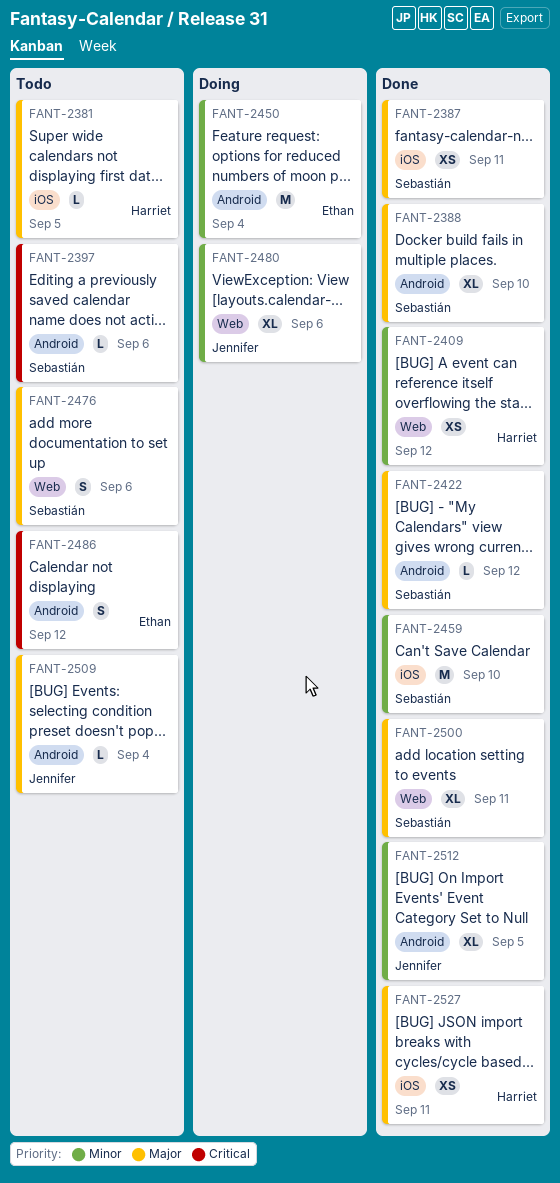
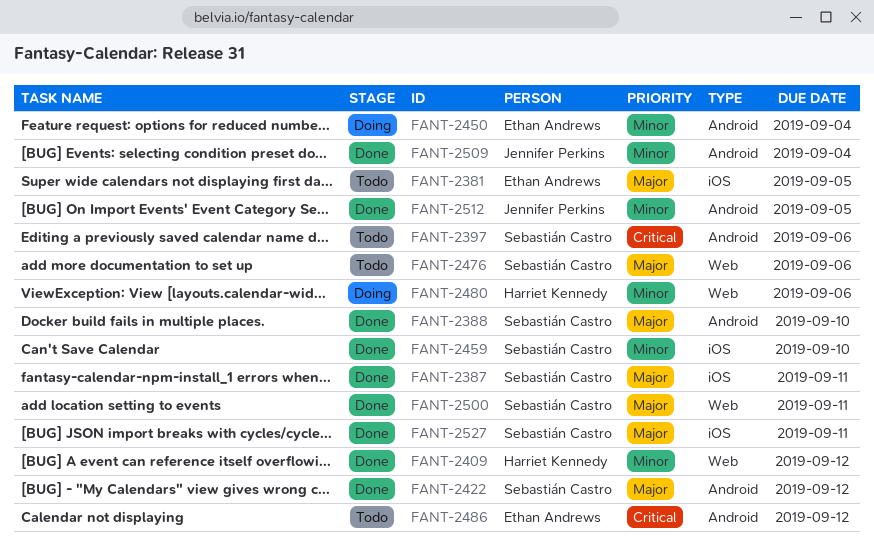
FANT-2381, owner: Harriet Kennedy -> Ethan Andrews
FANT-2480, owner: Jennifer Perkins -> Harriet Kennedy
FANT-2509, status: Todo -> Done
FANT-2509, priority: Major -> Minor
FANT-2527, owner: Harriet Kennedy -> Sebastián Castro

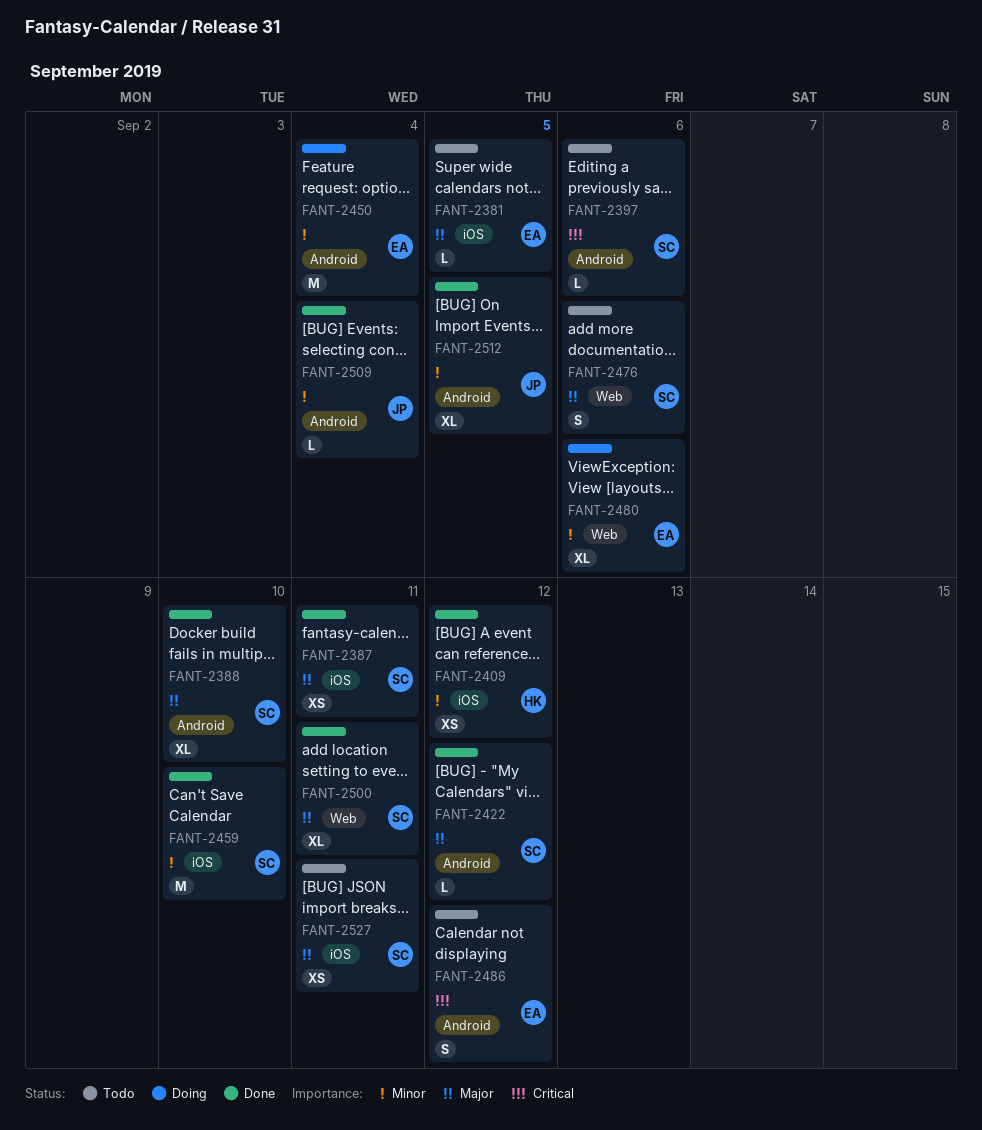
FANT-2409, label: Web -> iOS
FANT-2480, owner: Harriet Kennedy -> Ethan Andrews
FANT-2527, status: Done -> Todo

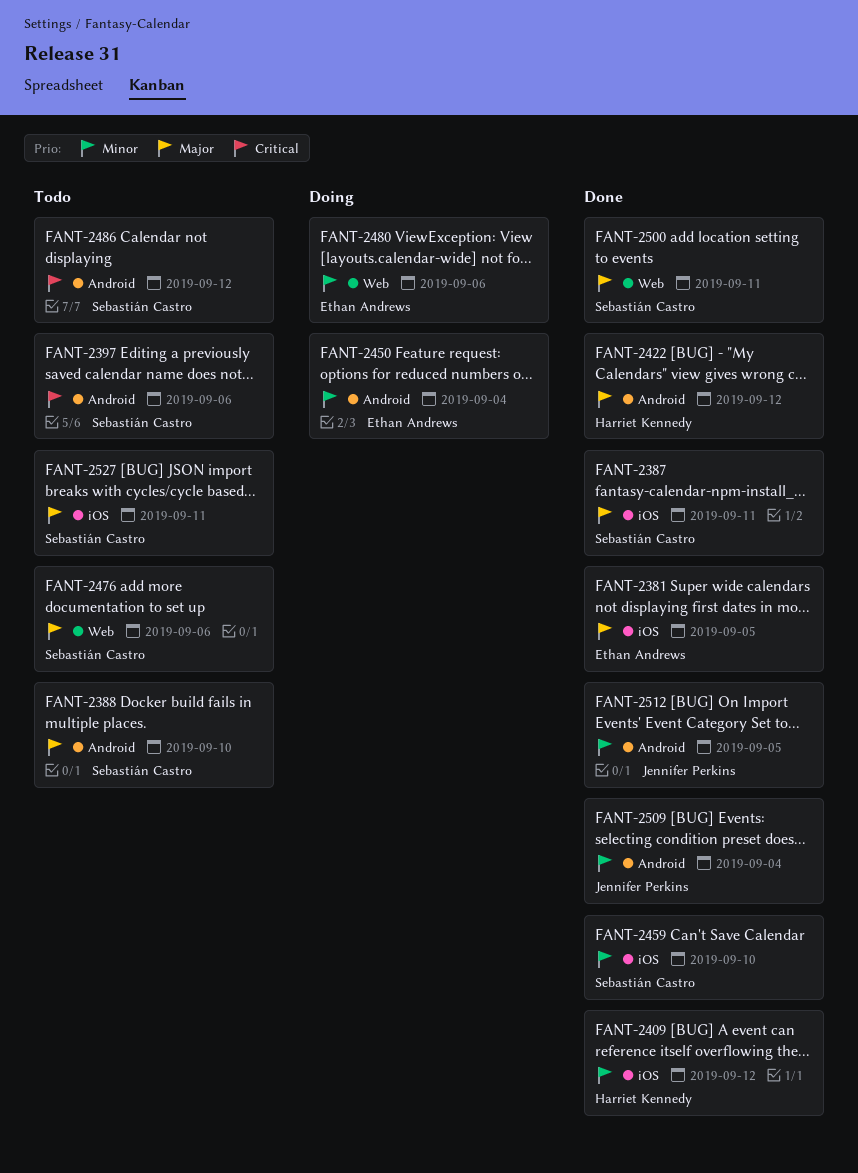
FANT-2381, status: Todo -> Done
FANT-2388, status: Done -> Todo
FANT-2422, owner: Sebastián Castro -> Harriet Kennedy
FANT-2486, owner: Ethan Andrews -> Sebastián Castro

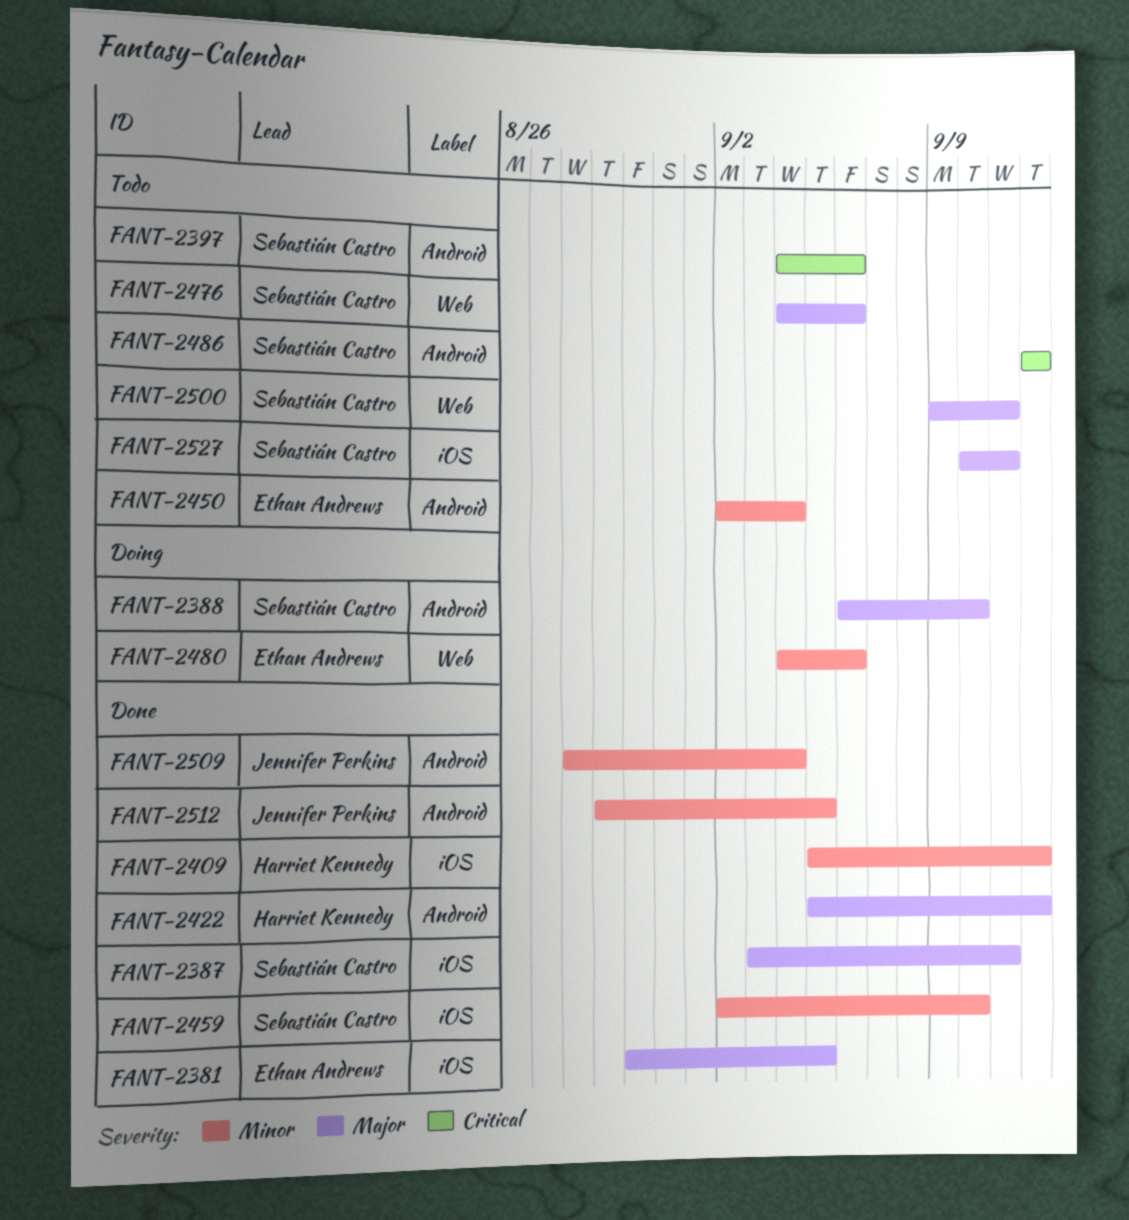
FANT-2388, status: Todo -> Doing
FANT-2450, status: Doing -> Todo
FANT-2500, status: Done -> Todo

